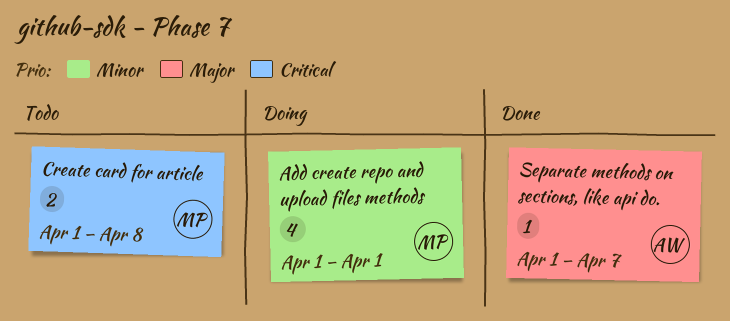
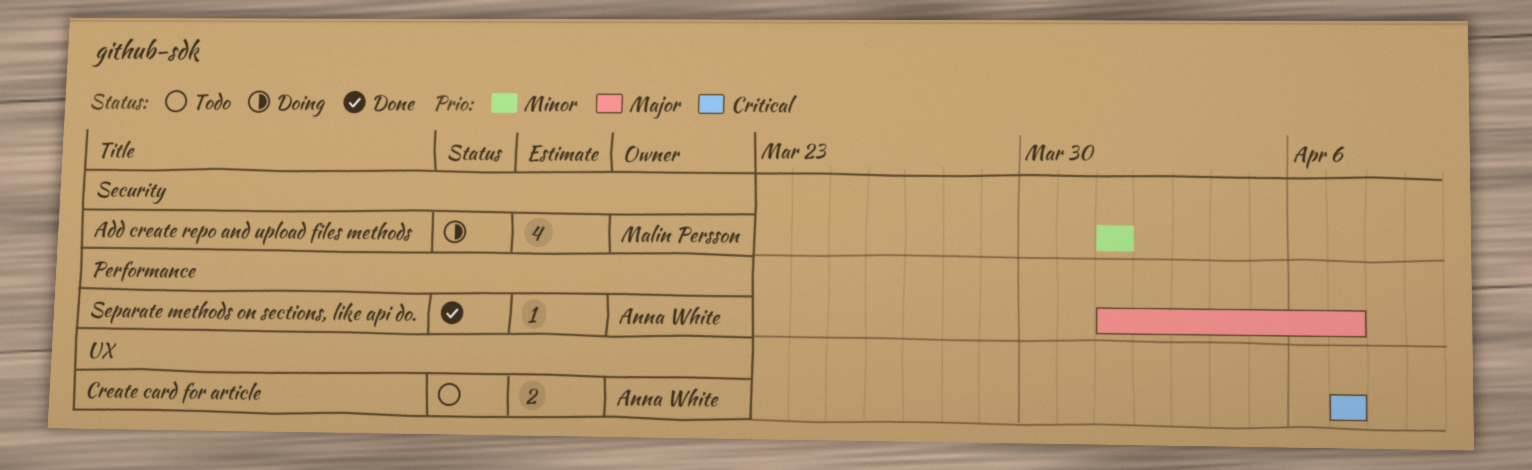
Create card for article, owner: Malin Persson -> Anna White
Create card for article, start: Apr 1 -> Apr 7
Create card for article, due: Apr 8 -> Apr 7

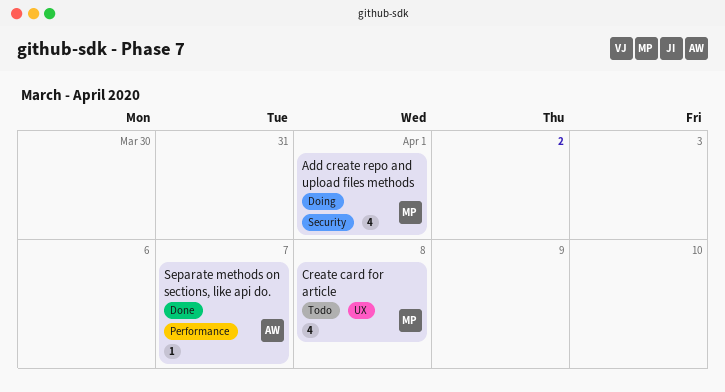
Create card for article, owner: Anna White -> Malin Persson
Create card for article, estimate: 2 -> 4
Create card for article, due: Apr 7 -> Apr 8

